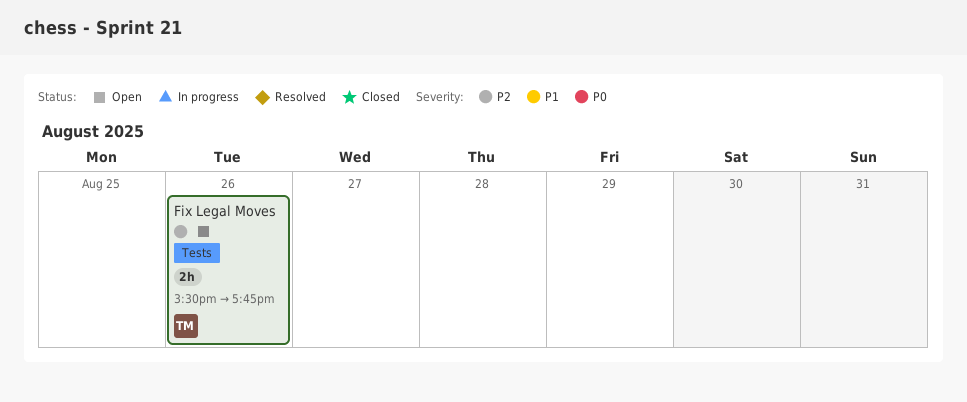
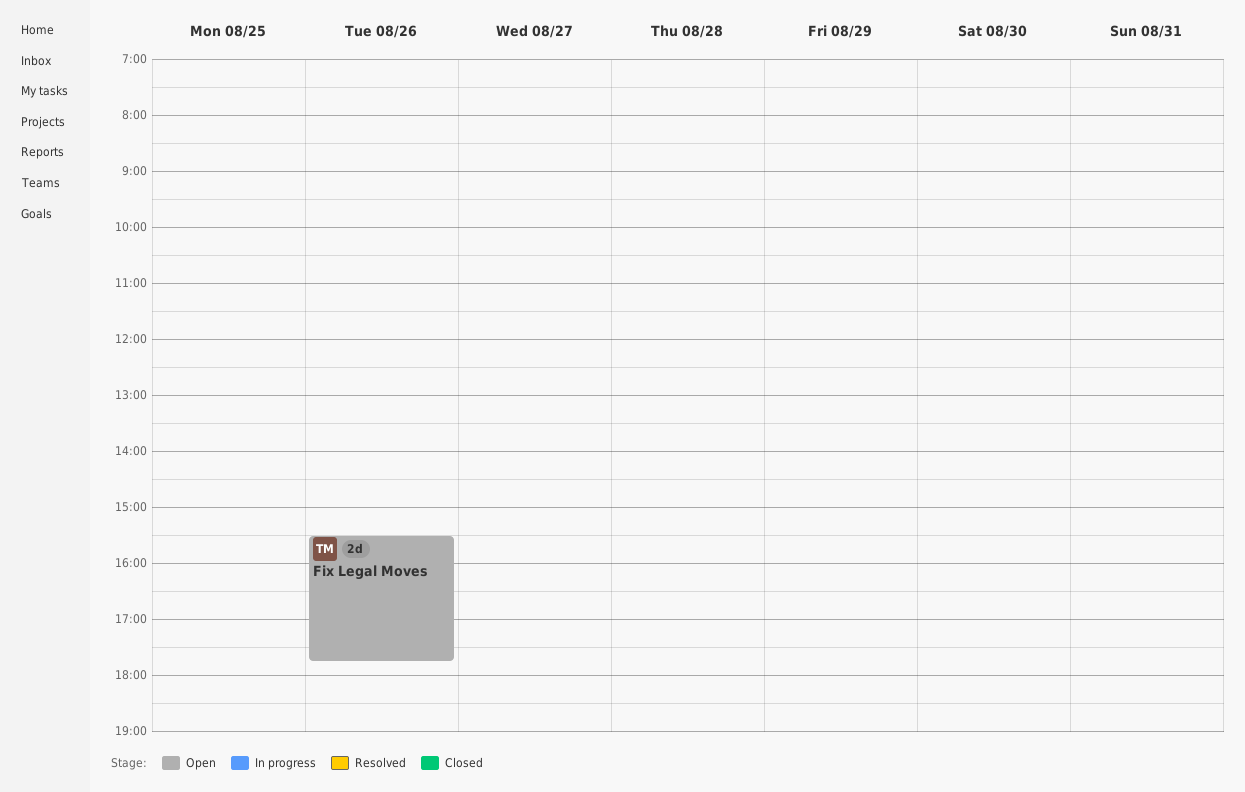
Fix Legal Moves, estimate: 2h -> 2d

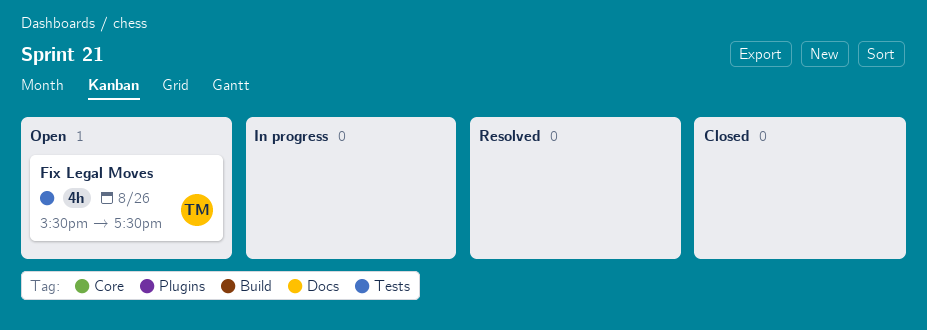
Fix Legal Moves, estimate: 2d -> 4h
Fix Legal Moves, ends: 17:45 -> 17:30

